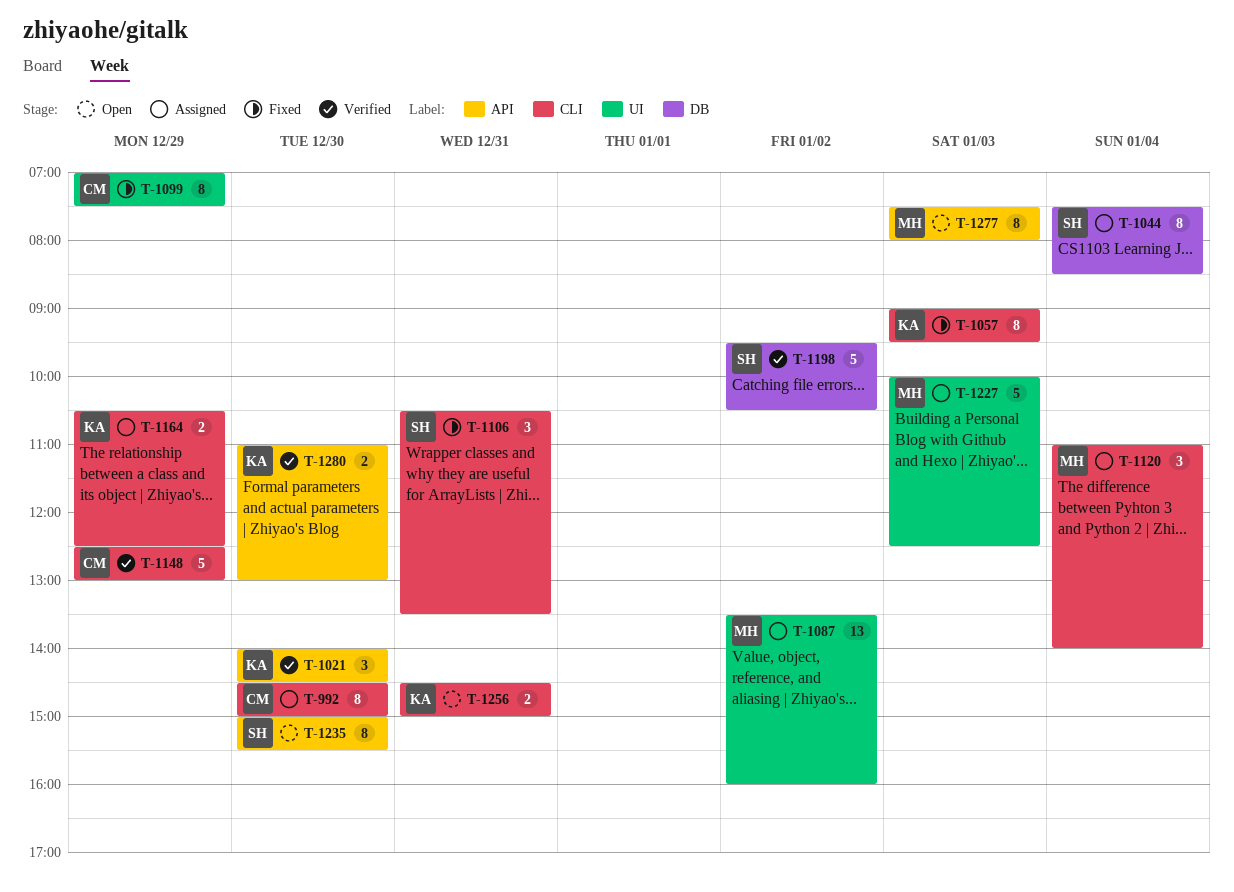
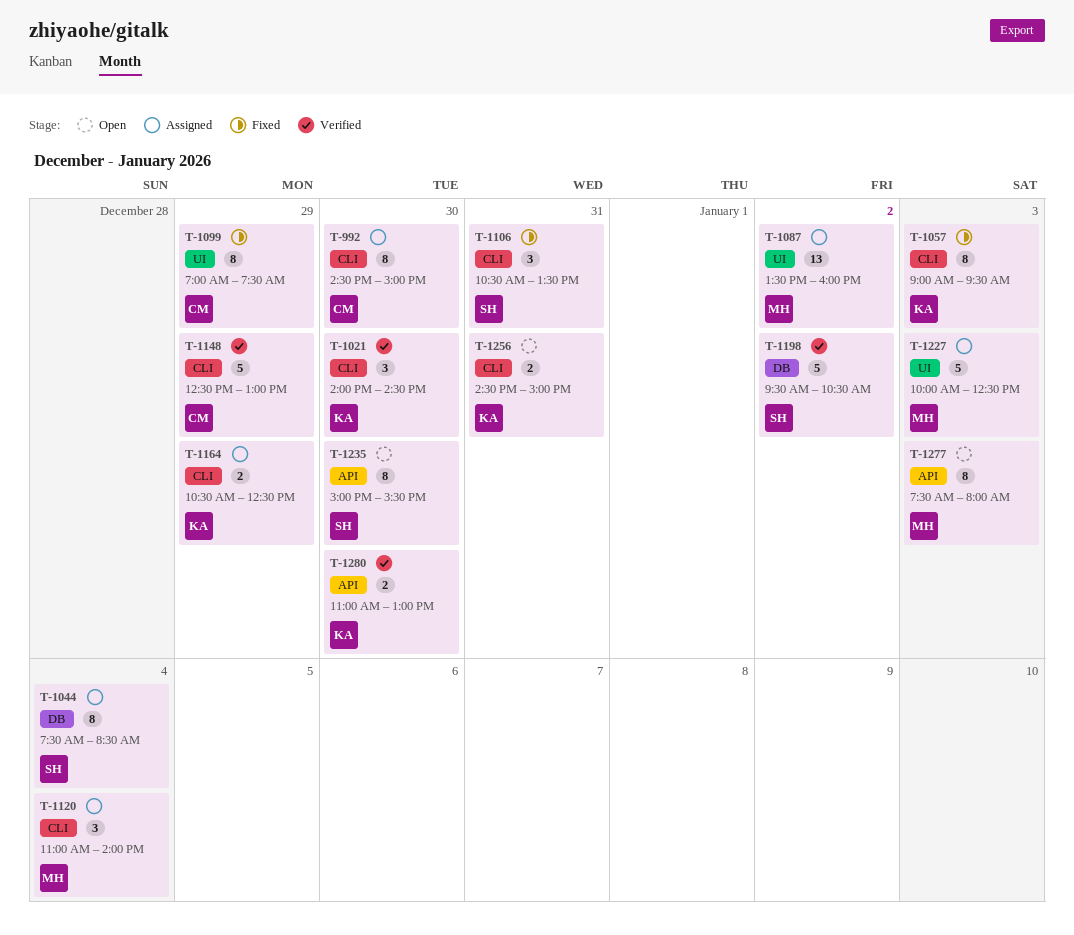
T-1021, label: API -> CLI

